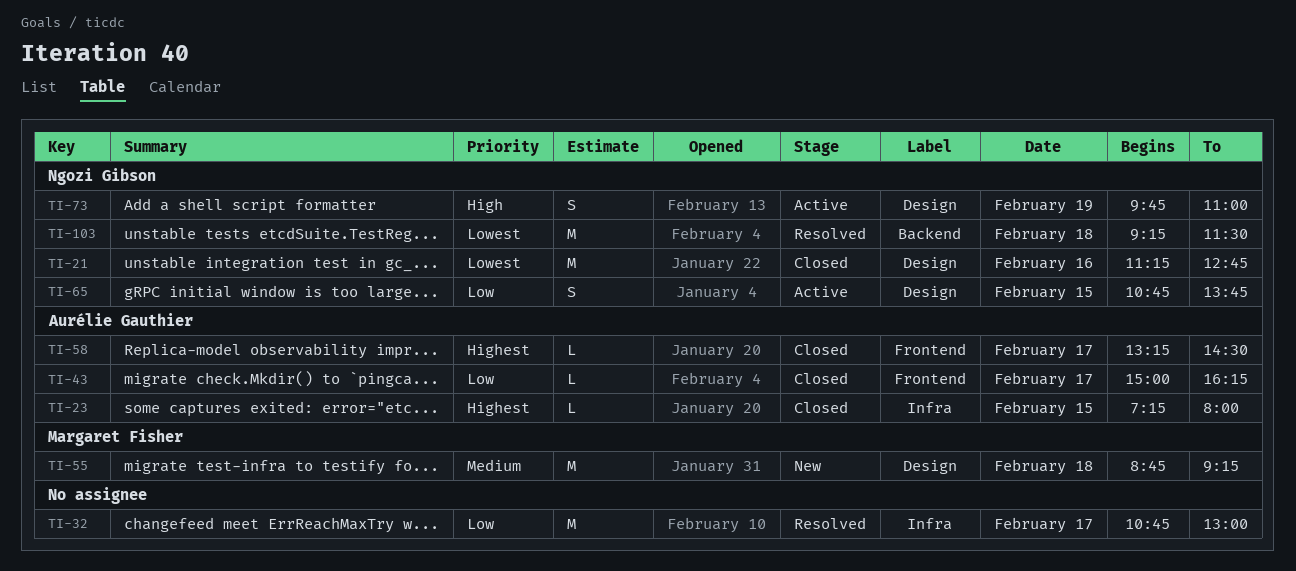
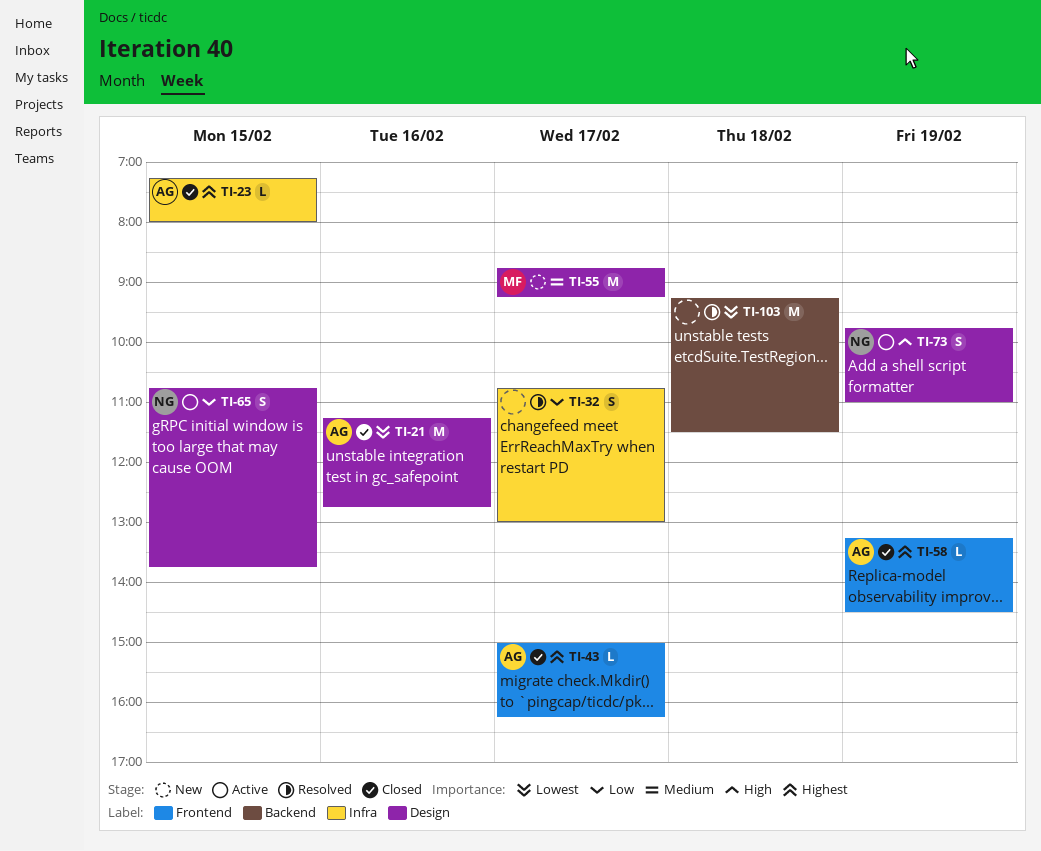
TI-21, owner: Ngozi Gibson -> Aurélie Gauthier
TI-32, estimate: M -> S
TI-43, priority: Low -> Highest
TI-55, day: Feb 18 -> Feb 17
TI-58, day: Feb 17 -> Feb 19
TI-103, owner: Ngozi Gibson -> none

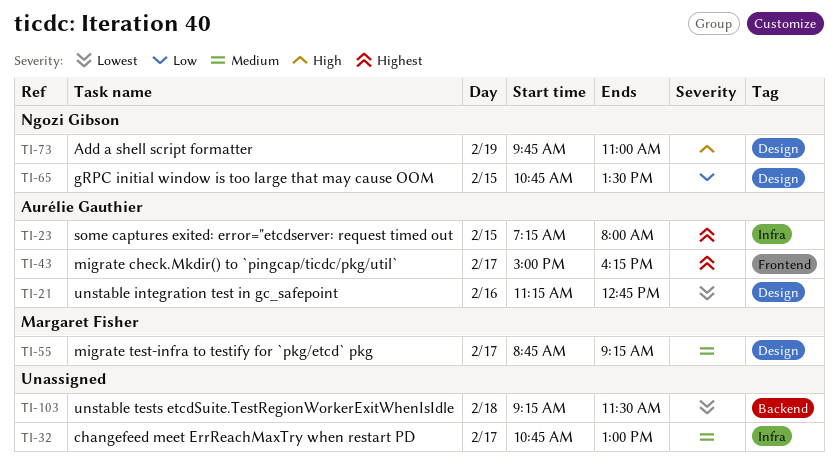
TI-32, priority: Low -> Medium
TI-58: present -> none
TI-65, ends: 13:45 -> 13:30

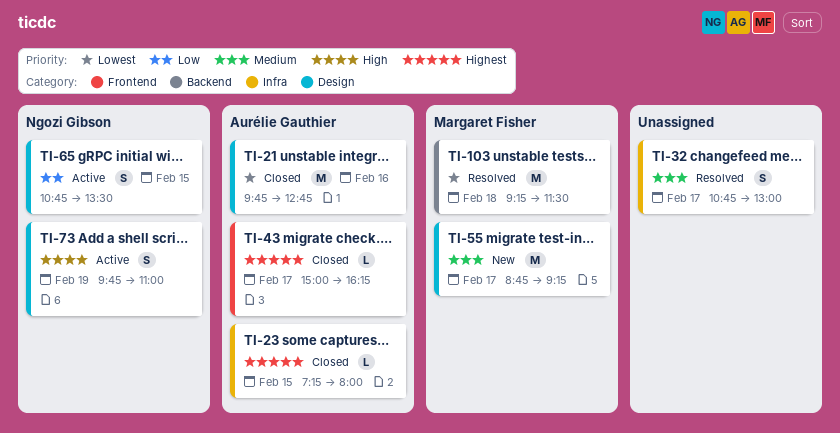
TI-21, begins: 11:15 -> 09:45
TI-103, owner: none -> Margaret Fisher

